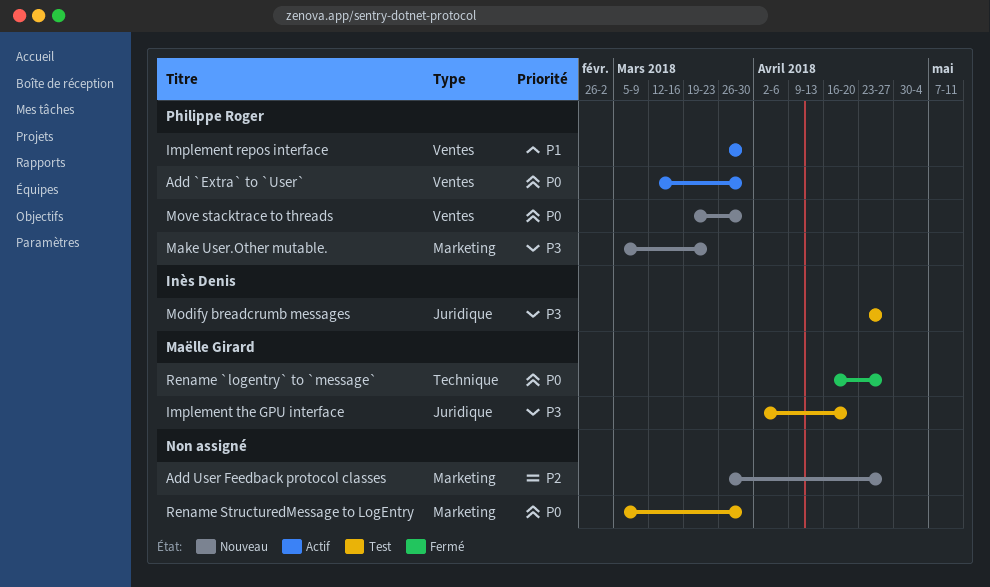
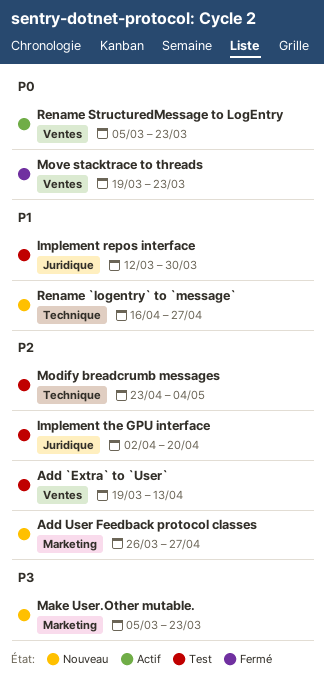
Add `Extra` to `User`, status: Actif -> Test
Add `Extra` to `User`, priority: P0 -> P2
Add `Extra` to `User`, start: Mar 12 -> Mar 19
Add `Extra` to `User`, due: Mar 30 -> Apr 13
Implement repos interface, status: Actif -> Test
Implement repos interface, label: Ventes -> Juridique
Implement repos interface, start: Mar 26 -> Mar 12
Implement the GPU interface, priority: P3 -> P2
Modify breadcrumb messages, priority: P3 -> P2
Modify breadcrumb messages, label: Juridique -> Technique
Modify breadcrumb messages, due: Apr 27 -> May 4
Move stacktrace to threads, status: Nouveau -> Fermé
Move stacktrace to threads, due: Mar 30 -> Mar 23
Rename `logentry` to `message`, status: Fermé -> Nouveau
Rename `logentry` to `message`, priority: P0 -> P1
Rename StructuredMessage to LogEntry, status: Test -> Actif
Rename StructuredMessage to LogEntry, label: Marketing -> Ventes
Rename StructuredMessage to LogEntry, due: Mar 30 -> Mar 23

